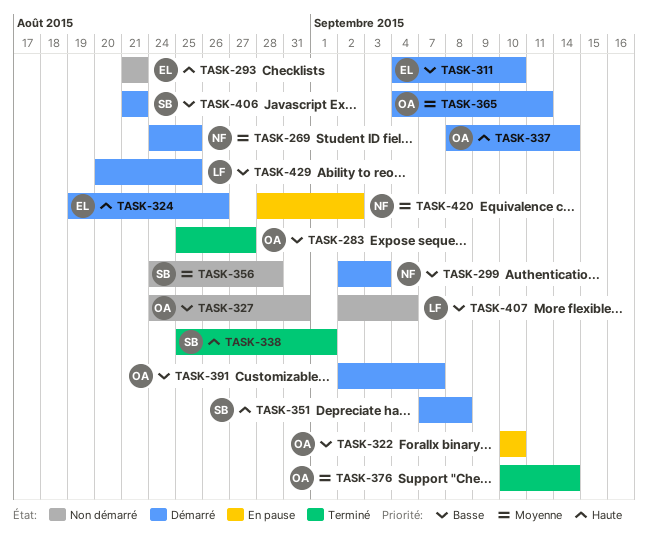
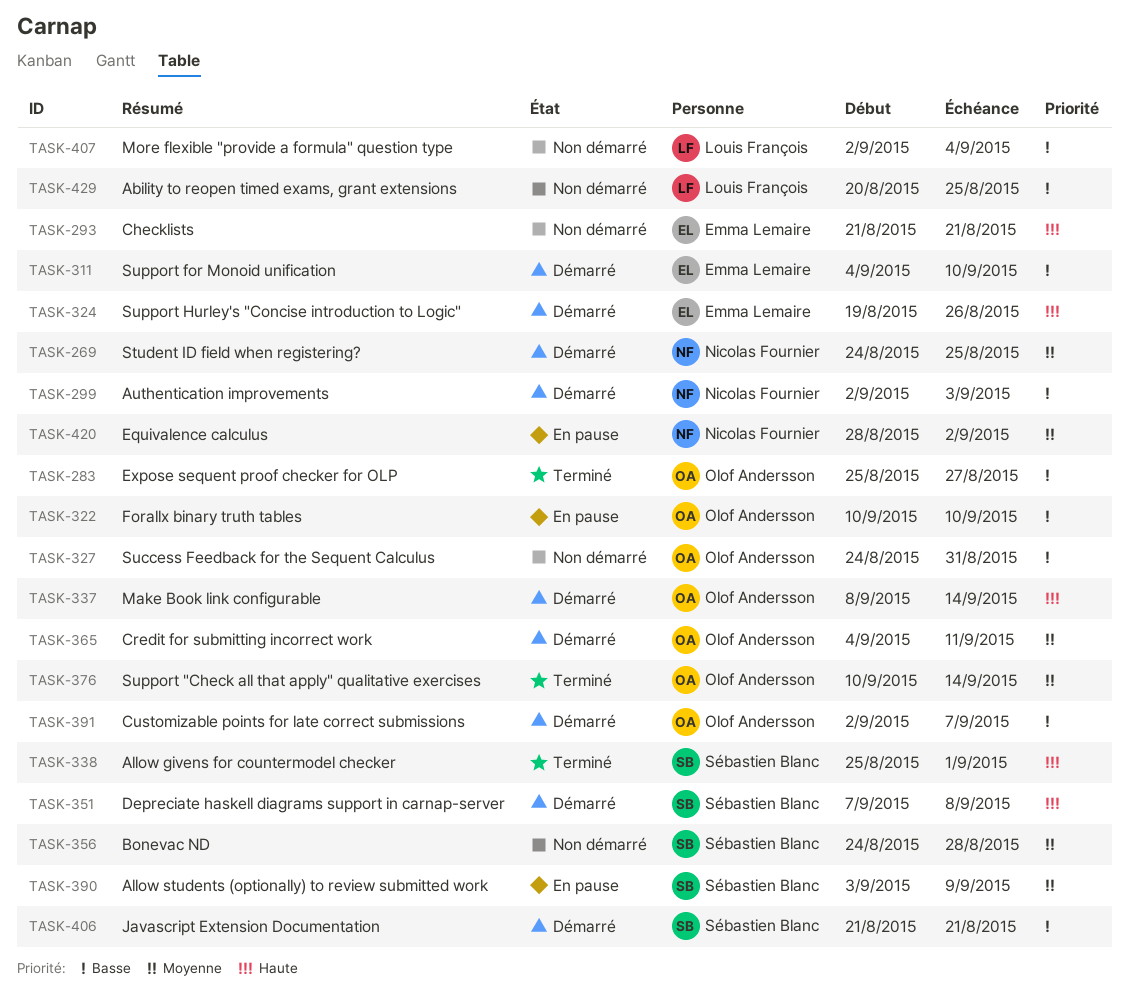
TASK-390: none -> present
TASK-429, status: Démarré -> Non démarré

